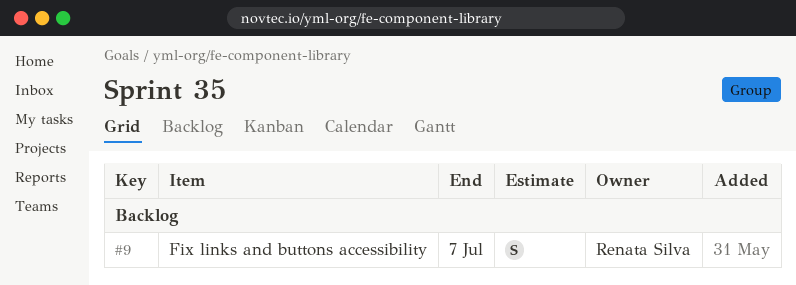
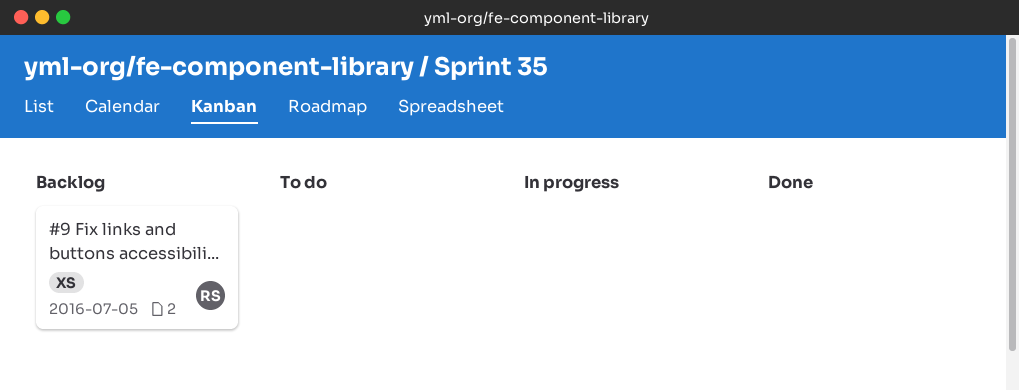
#9, estimate: S -> XS
#9, due: Jul 7 -> Jul 5

